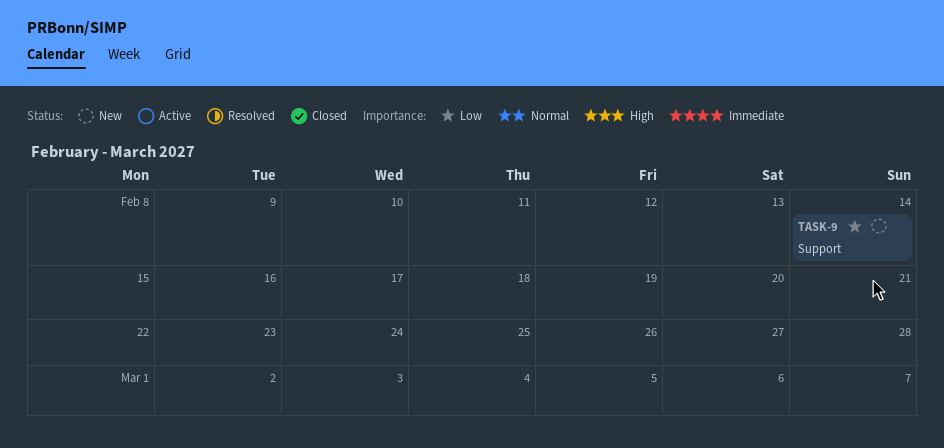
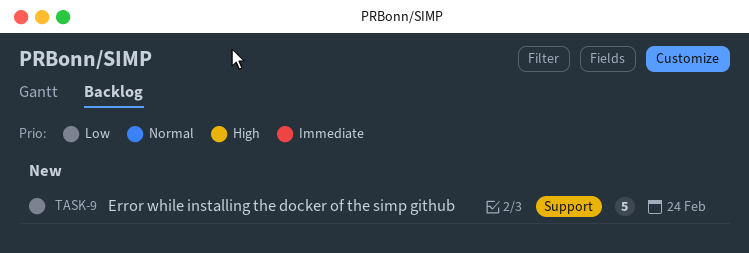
TASK-9, due: Feb 14 -> Feb 24

